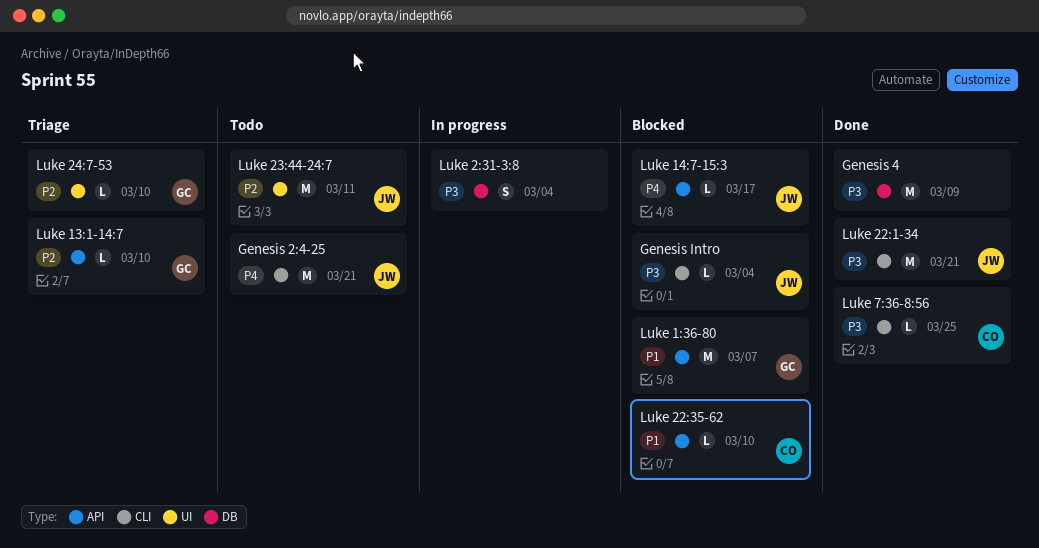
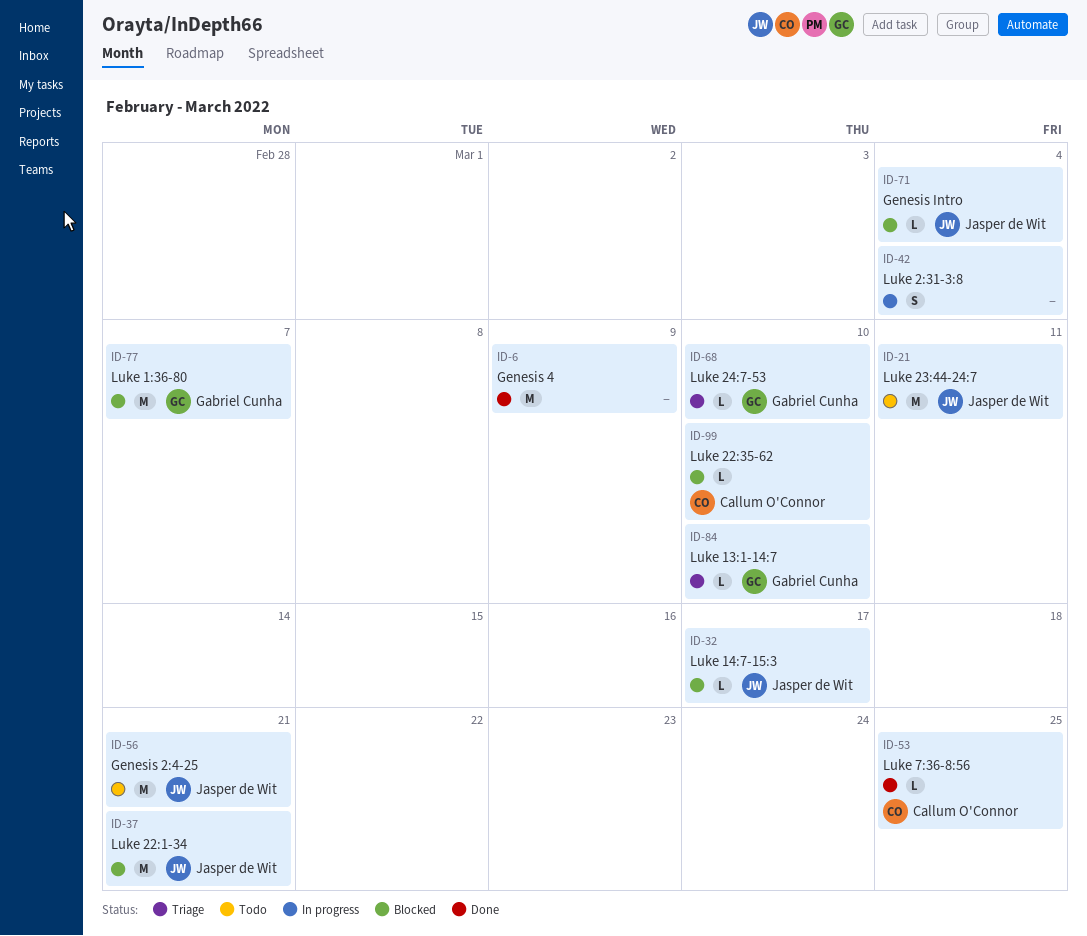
Luke 22:1-34, status: Done -> Blocked

